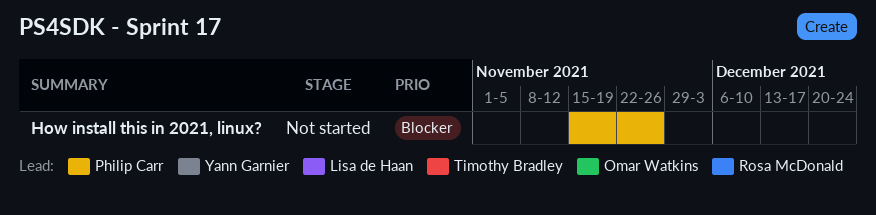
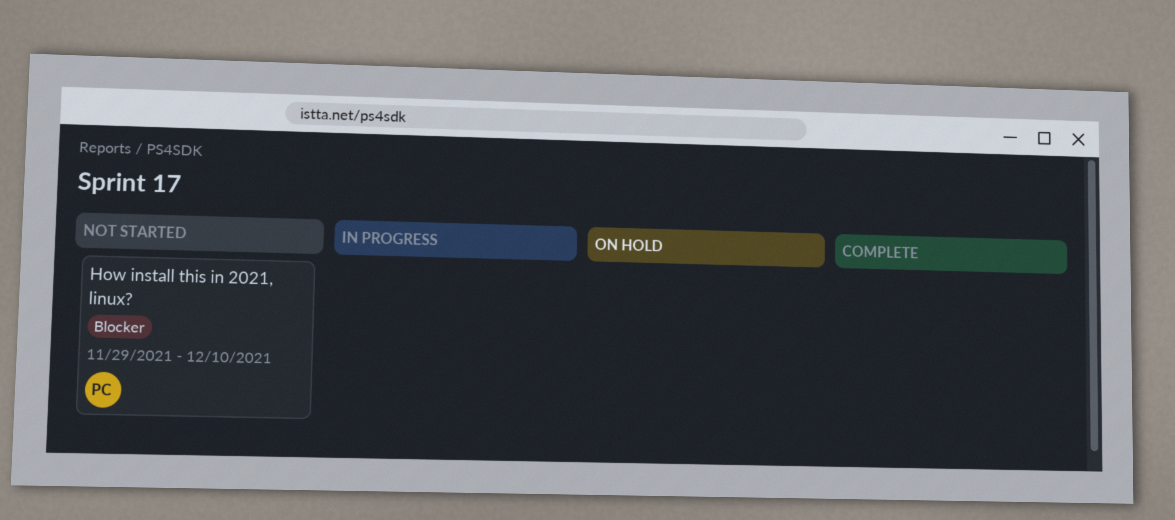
How install this in 2021, linux?, start: Nov 15 -> Nov 29
How install this in 2021, linux?, due: Nov 26 -> Dec 10

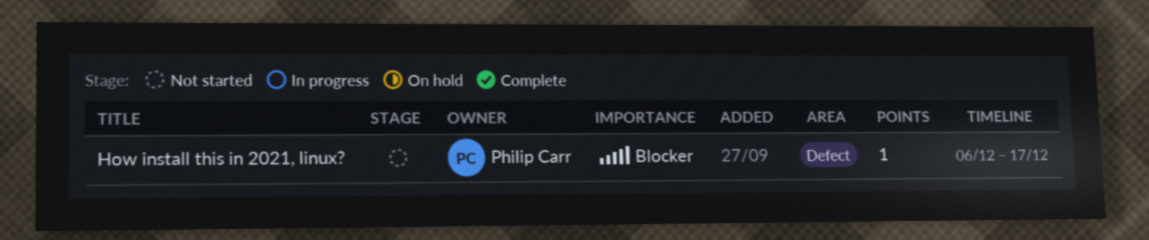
How install this in 2021, linux?, start: Nov 29 -> Dec 6
How install this in 2021, linux?, due: Dec 10 -> Dec 17

